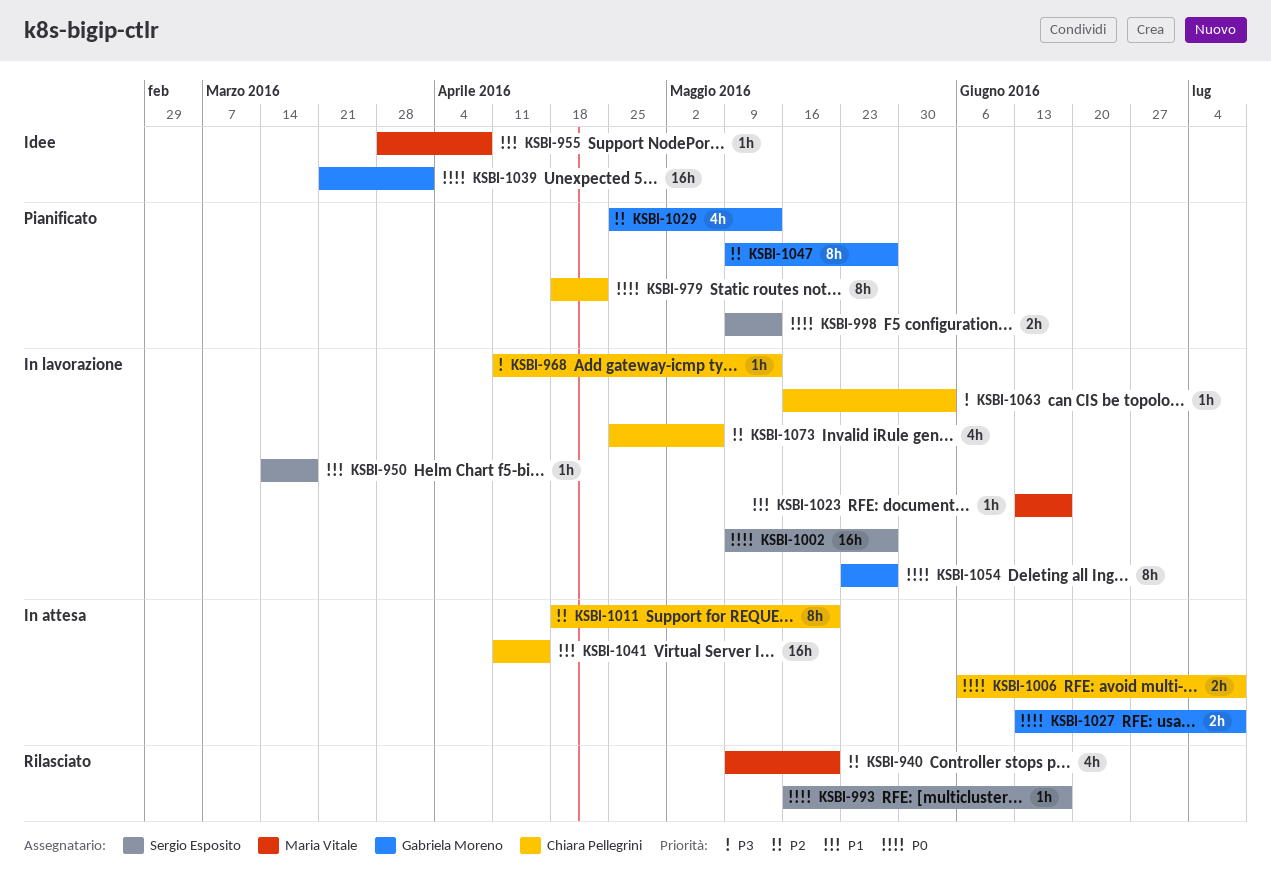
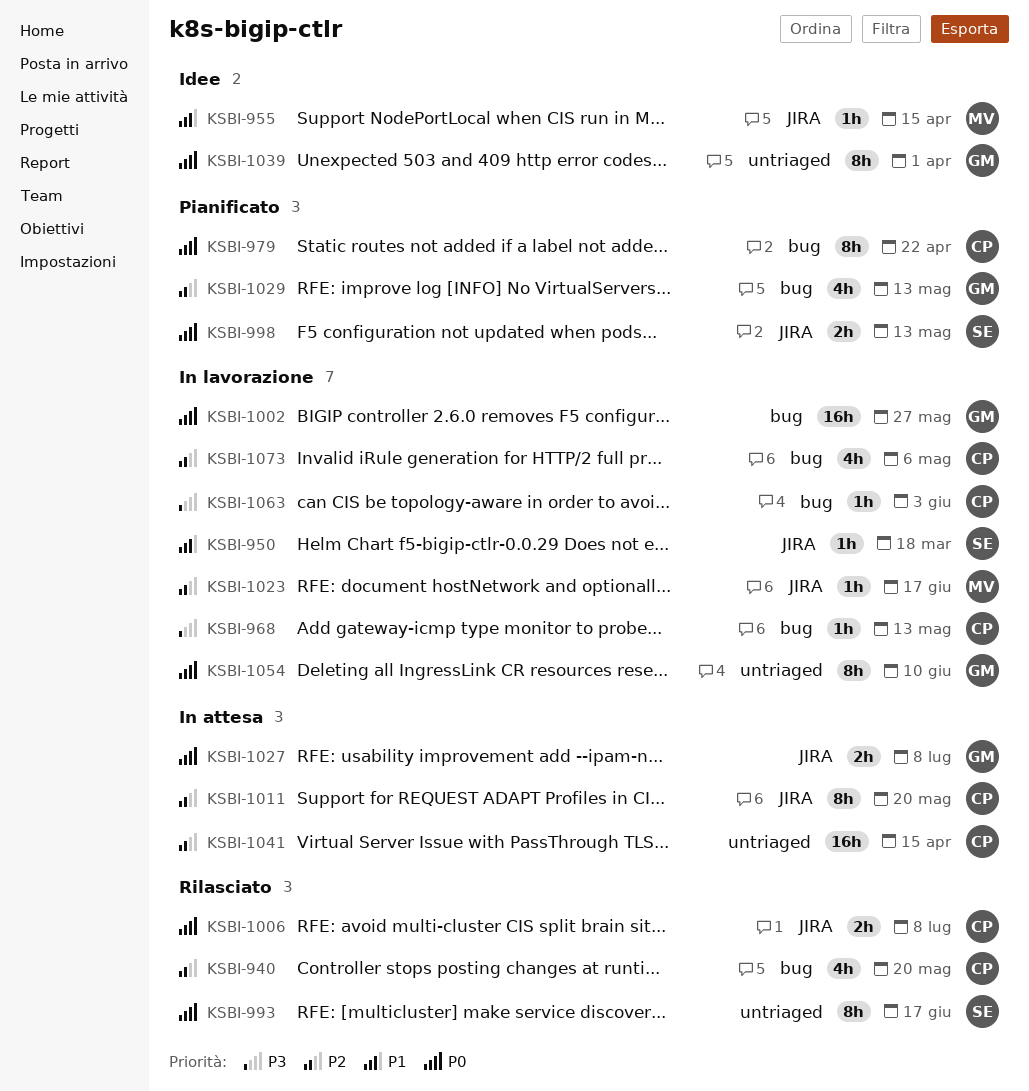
KSBI-940, owner: Maria Vitale -> Chiara Pellegrini
KSBI-955, due: Apr 8 -> Apr 15
KSBI-993, estimate: 1h -> 8h
KSBI-1002, owner: Sergio Esposito -> Gabriela Moreno
KSBI-1006, status: In attesa -> Rilasciato
KSBI-1023, priority: P1 -> P2
KSBI-1039, estimate: 16h -> 8h
KSBI-1041, priority: P1 -> P2
KSBI-1047: present -> none
KSBI-1054, due: May 27 -> Jun 10

